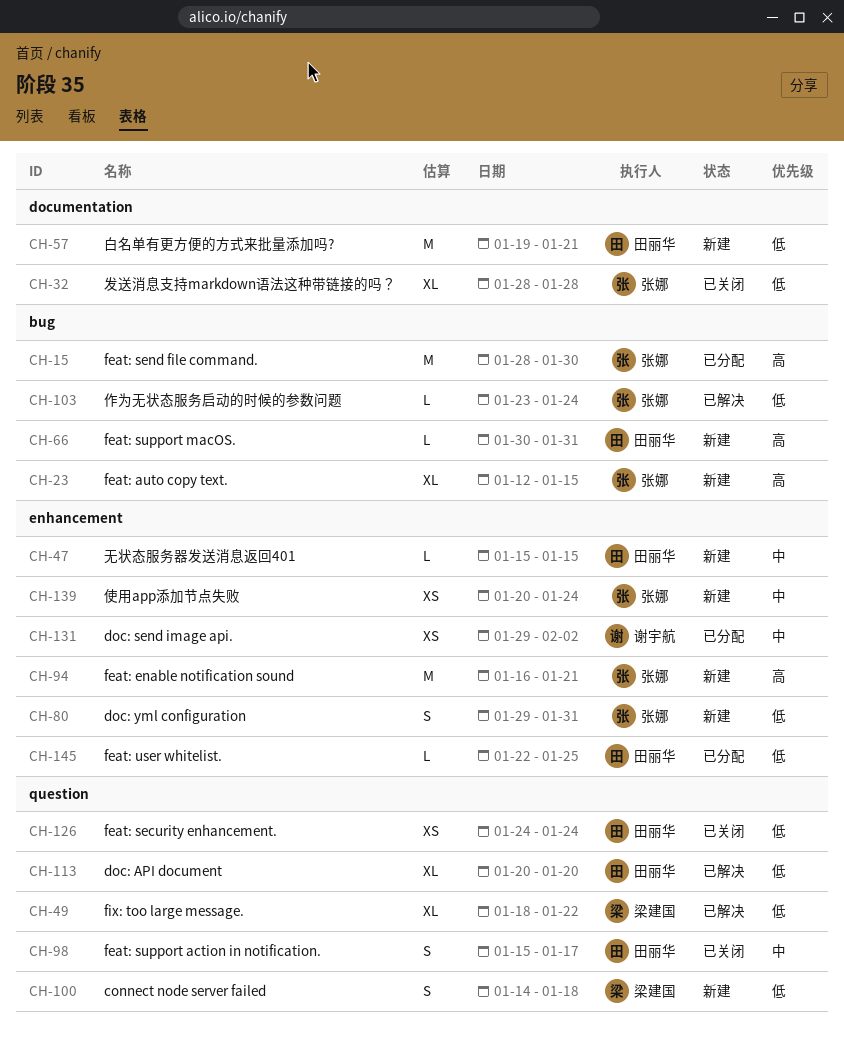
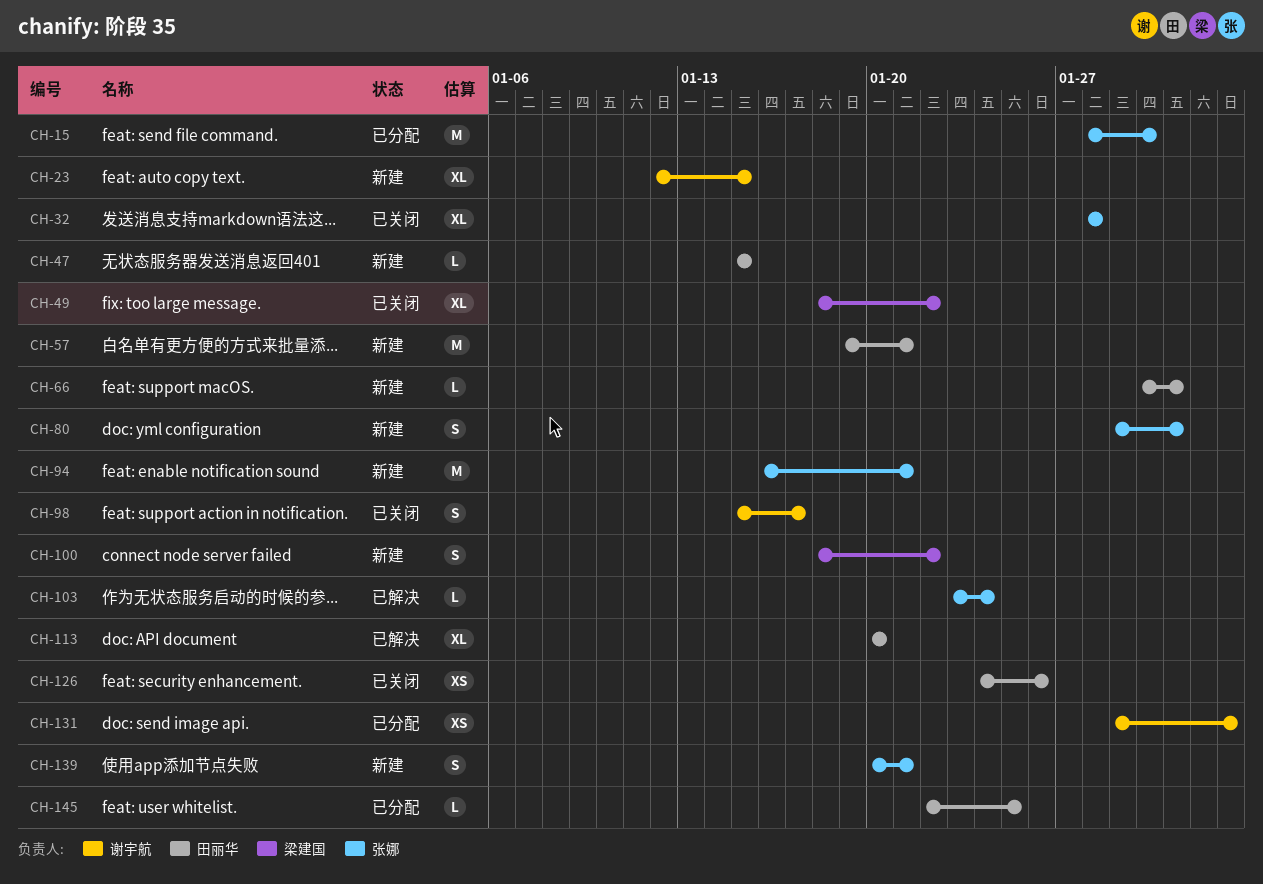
CH-23, owner: 张娜 -> 谢宇航
CH-49, status: 已解决 -> 已关闭
CH-98, owner: 田丽华 -> 谢宇航
CH-100, start: Jan 14 -> Jan 18
CH-100, due: Jan 18 -> Jan 22
CH-126, due: Jan 24 -> Jan 26
CH-139, estimate: XS -> S
CH-139, due: Jan 24 -> Jan 21

